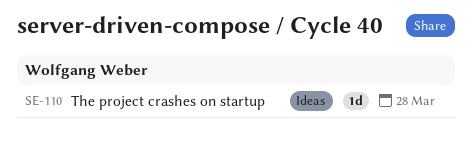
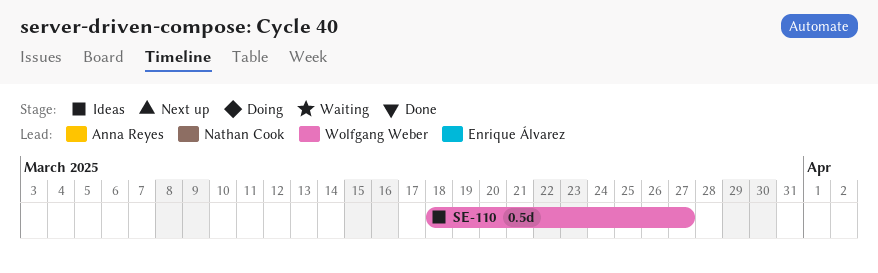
SE-110, estimate: 1d -> 0.5d
SE-110, due: Mar 28 -> Mar 27

